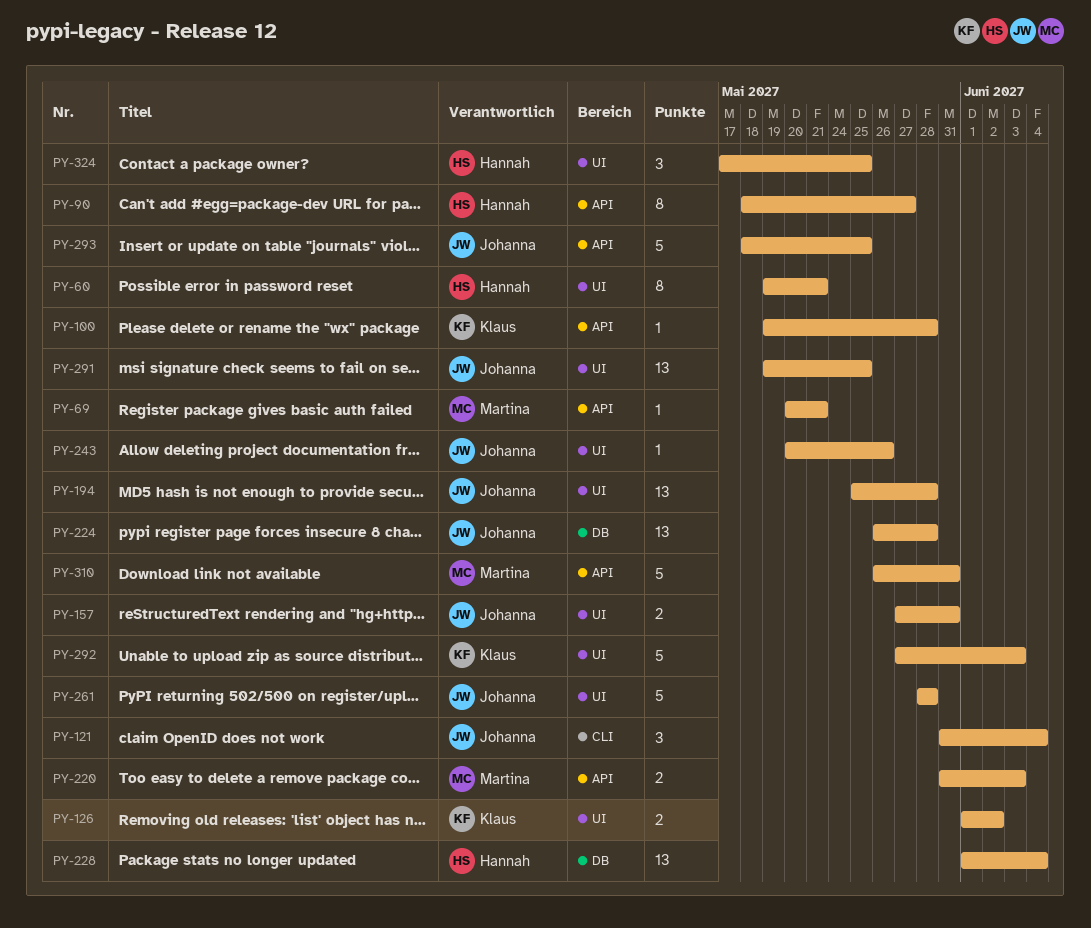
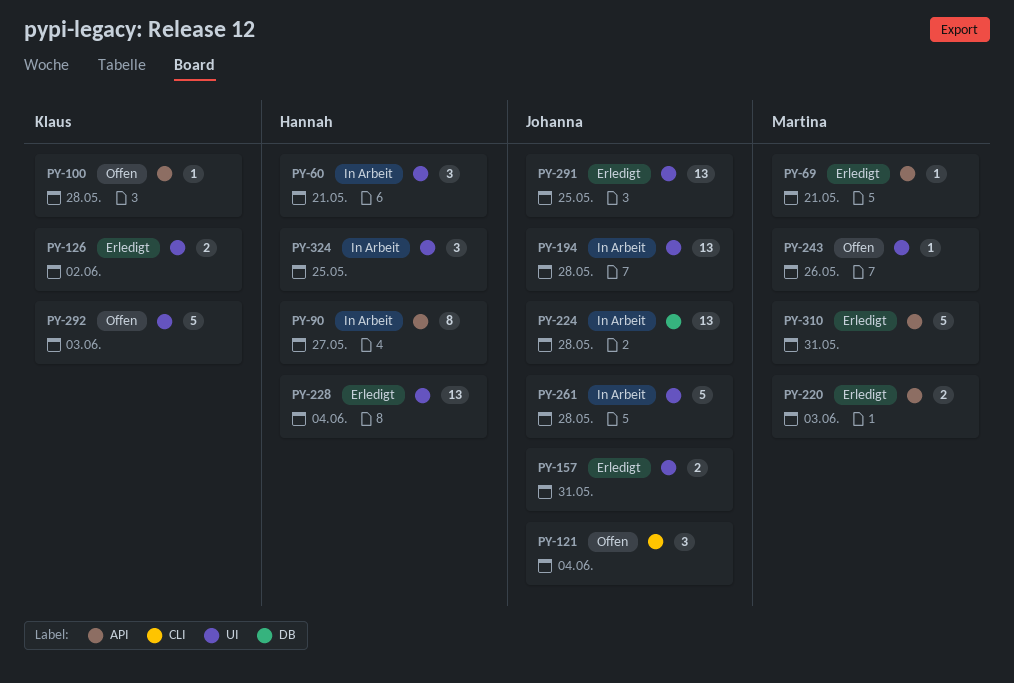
PY-60, estimate: 8 -> 3
PY-228, label: DB -> UI
PY-243, owner: Johanna -> Martina
PY-293: present -> none

